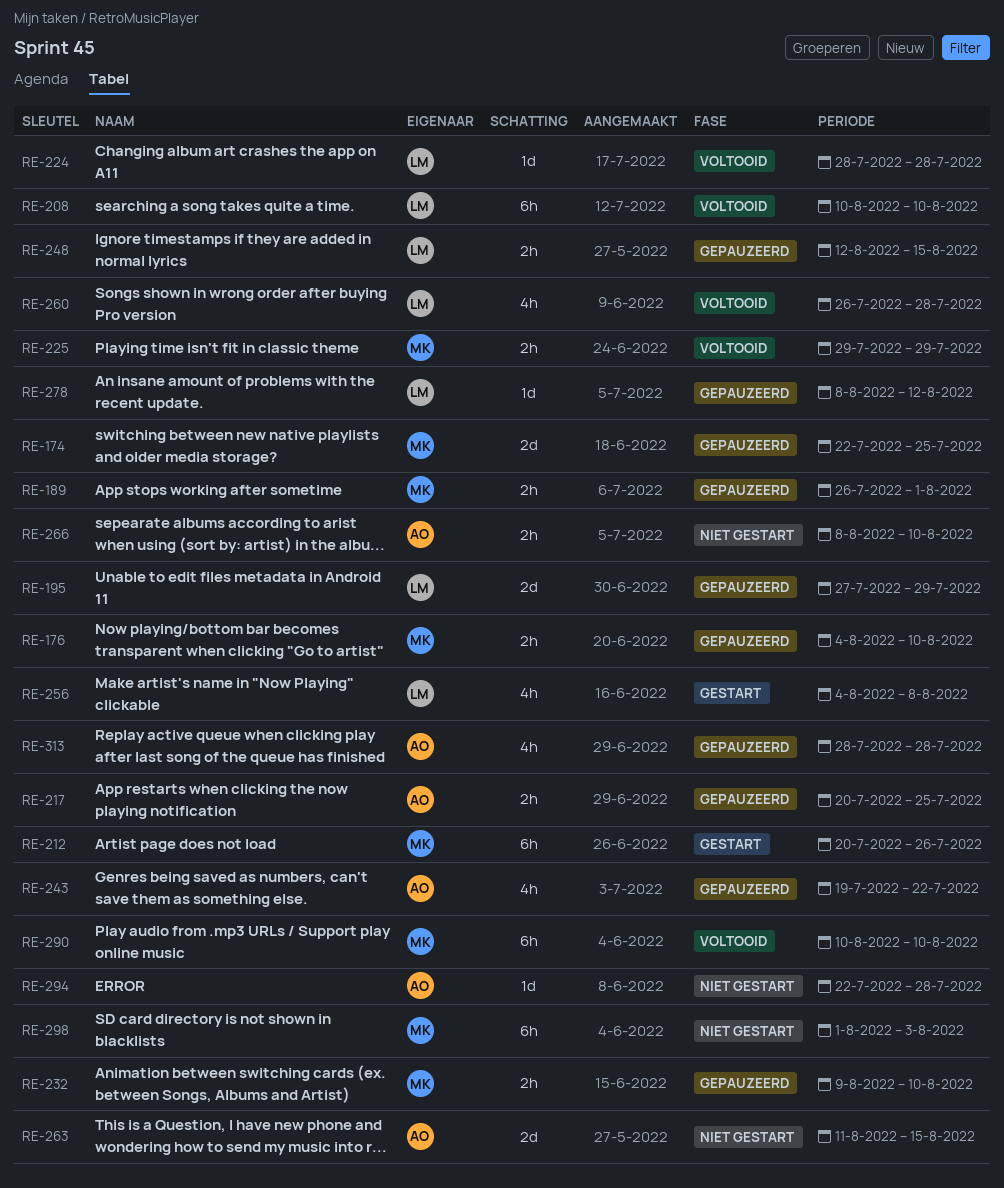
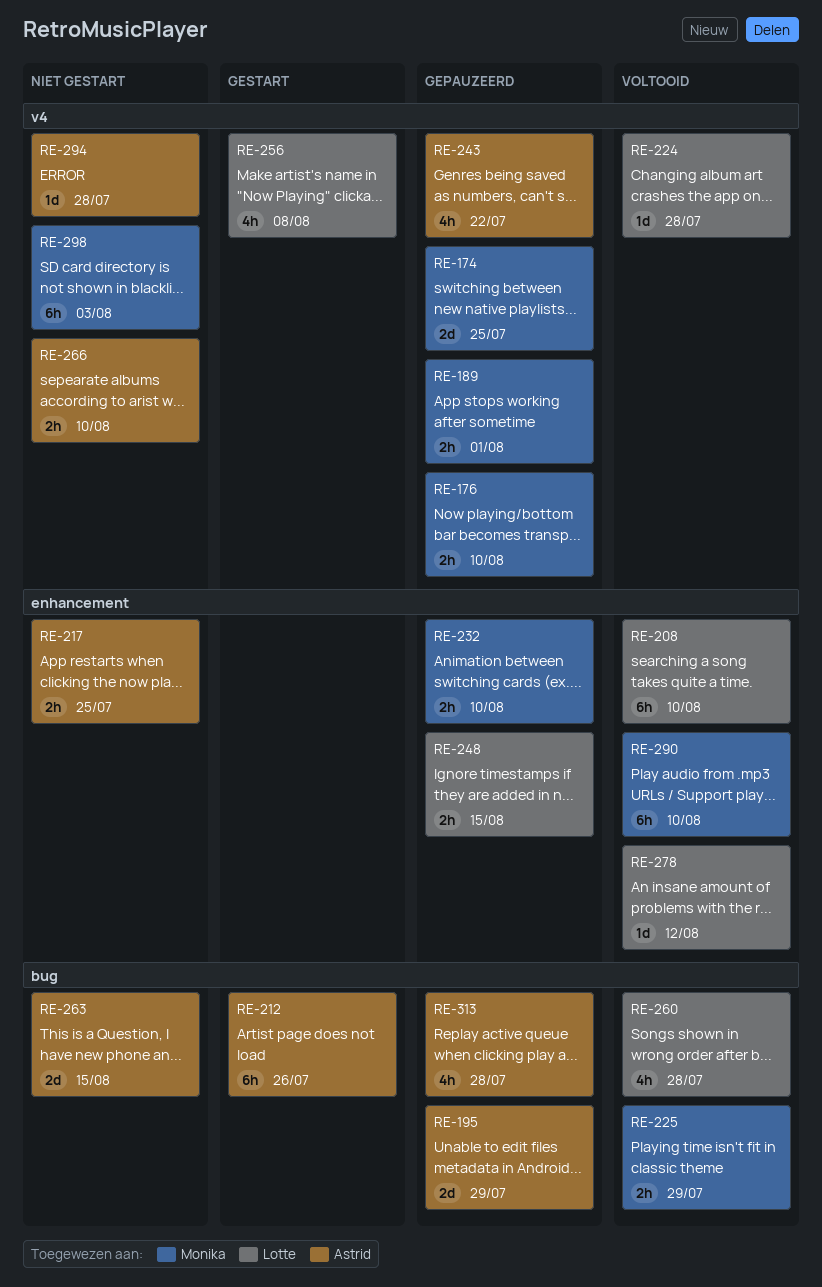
RE-195, owner: Lotte -> Astrid
RE-212, owner: Monika -> Astrid
RE-217, status: Gepauzeerd -> Niet gestart
RE-278, status: Gepauzeerd -> Voltooid

